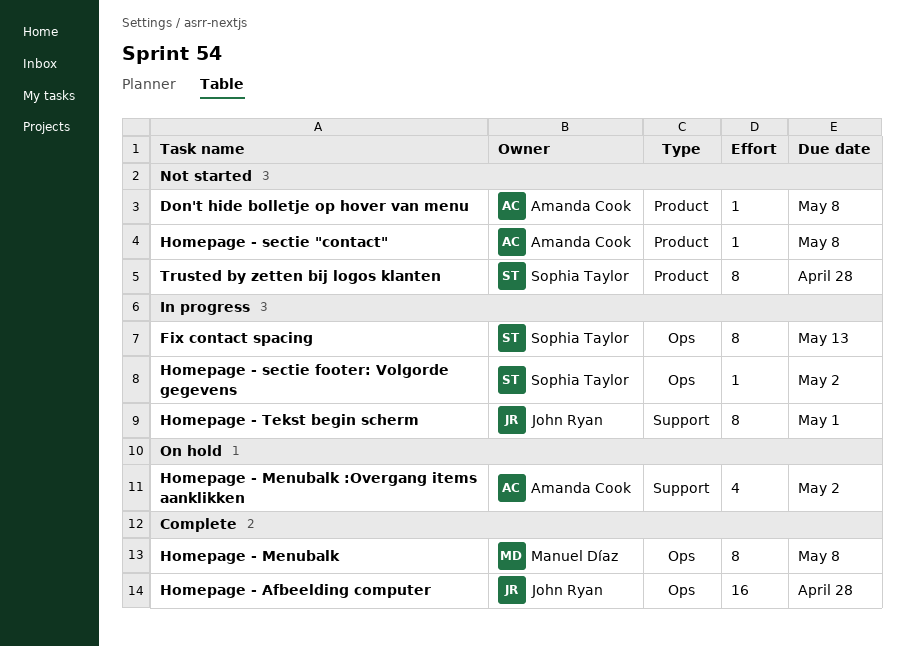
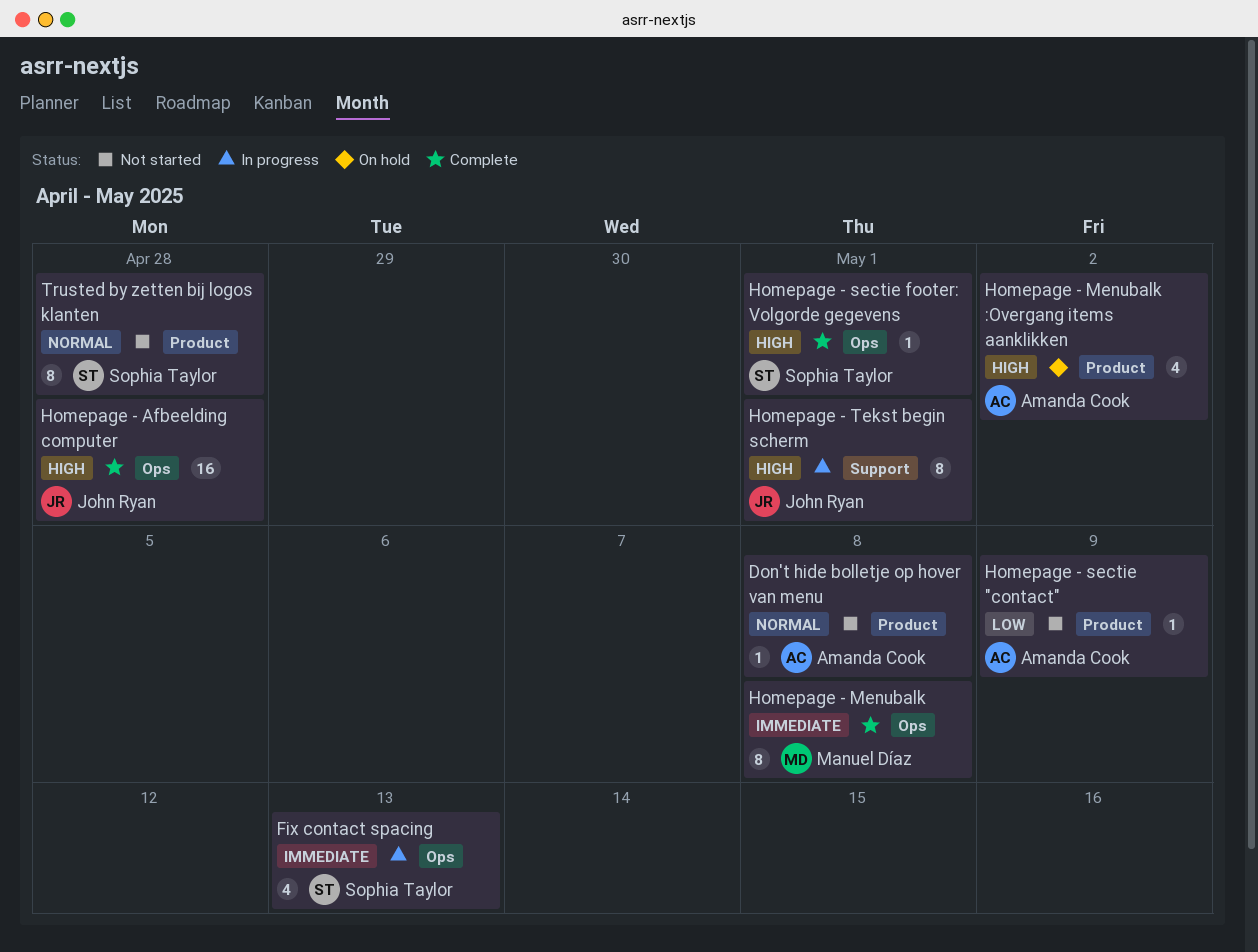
Fix contact spacing, estimate: 8 -> 4
Homepage - Menubalk :Overgang items aanklikken, label: Support -> Product
Homepage - sectie "contact", due: May 8 -> May 9
Homepage - sectie footer: Volgorde gegevens, status: In progress -> Complete
Homepage - sectie footer: Volgorde gegevens, due: May 2 -> May 1

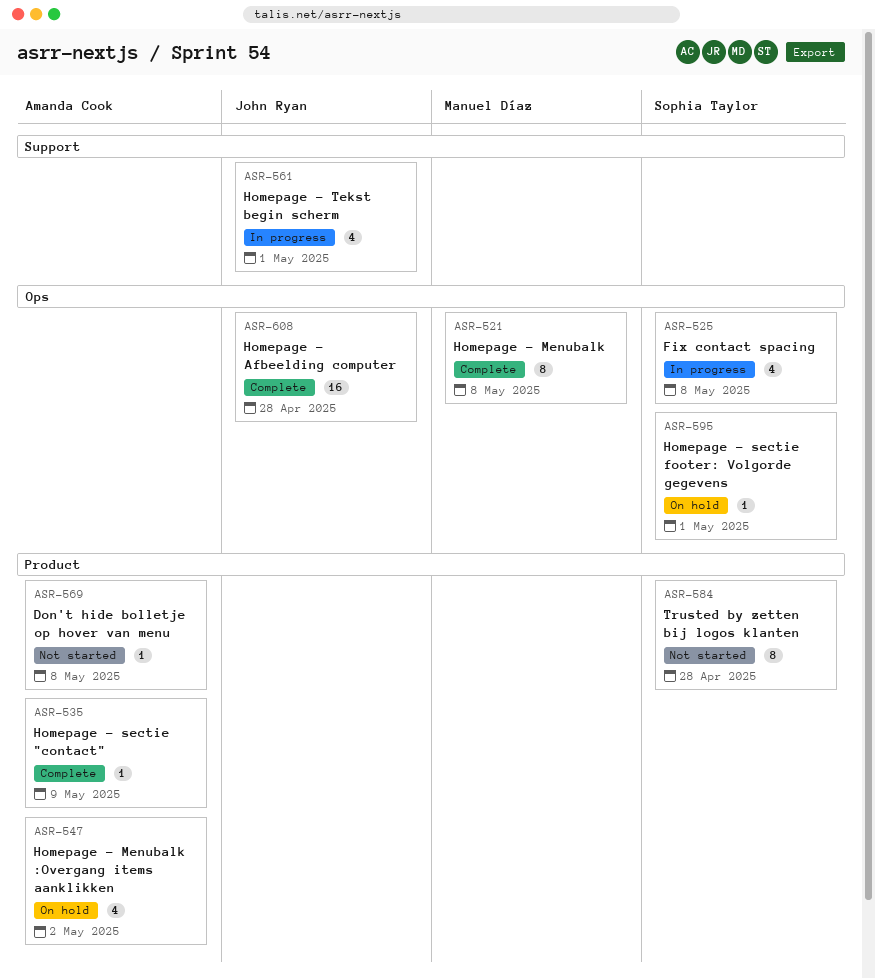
Fix contact spacing, due: May 13 -> May 8
Homepage - sectie "contact", status: Not started -> Complete
Homepage - sectie footer: Volgorde gegevens, status: Complete -> On hold
Homepage - Tekst begin scherm, estimate: 8 -> 4

